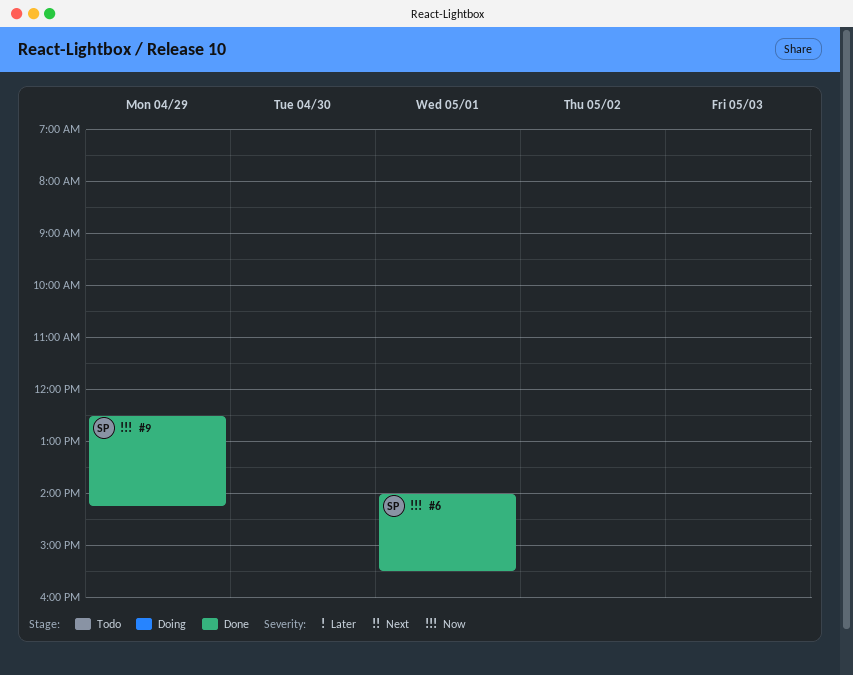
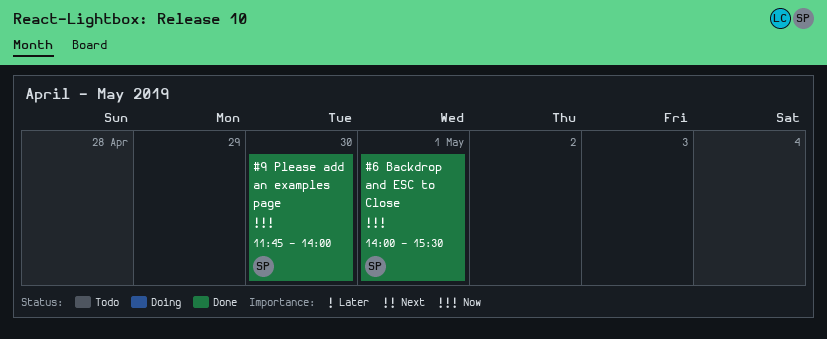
#9, day: Apr 29 -> Apr 30
#9, begins: 12:30 -> 11:45
#9, ends: 14:15 -> 14:00

